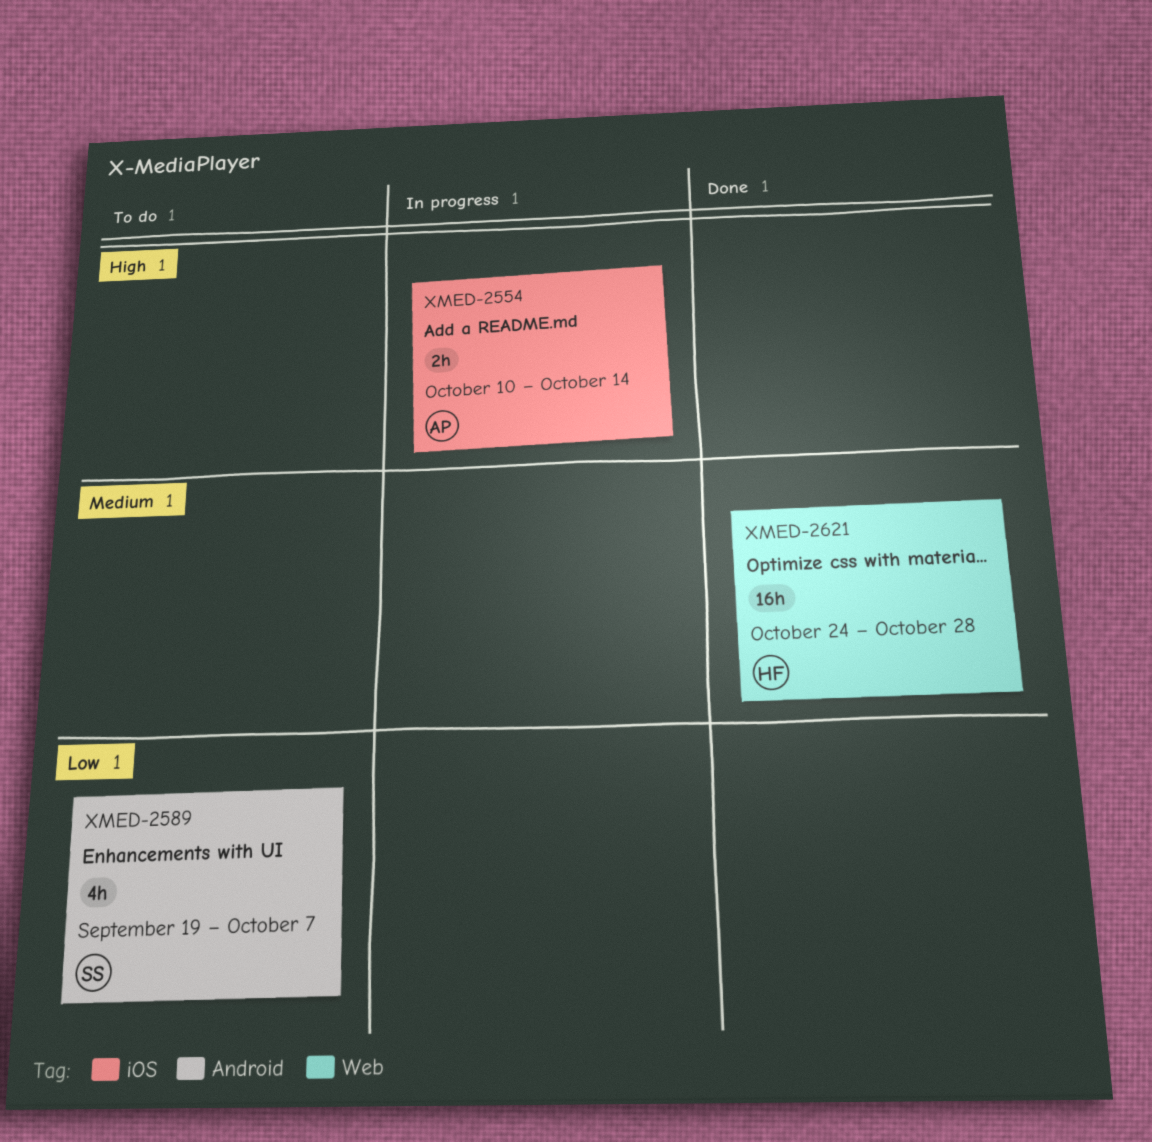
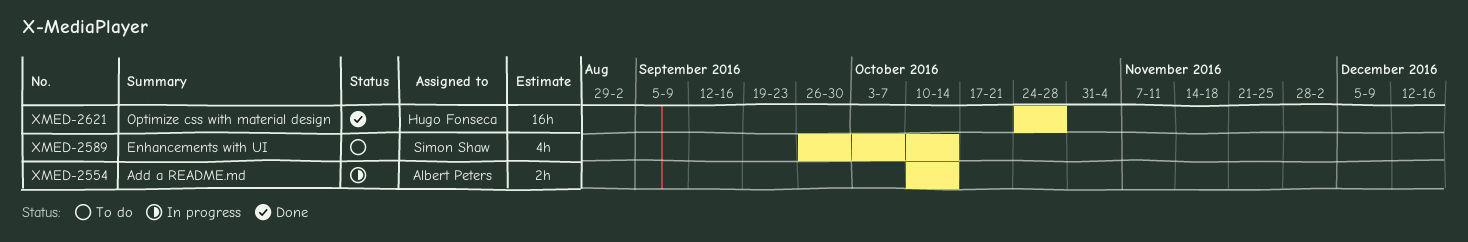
XMED-2589, start: Sep 19 -> Sep 26
XMED-2589, due: Oct 7 -> Oct 14

